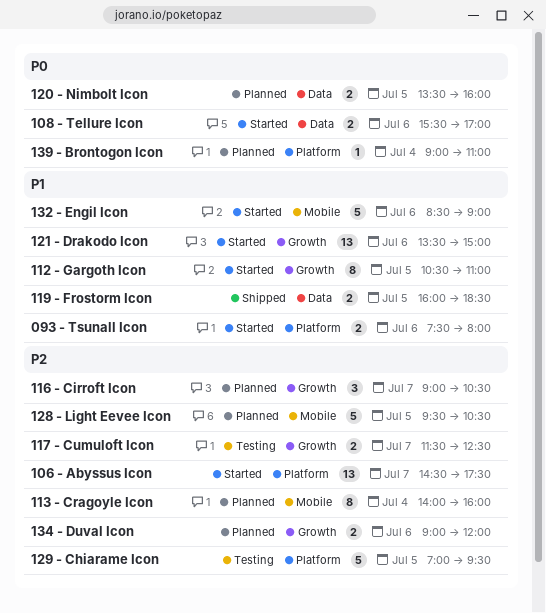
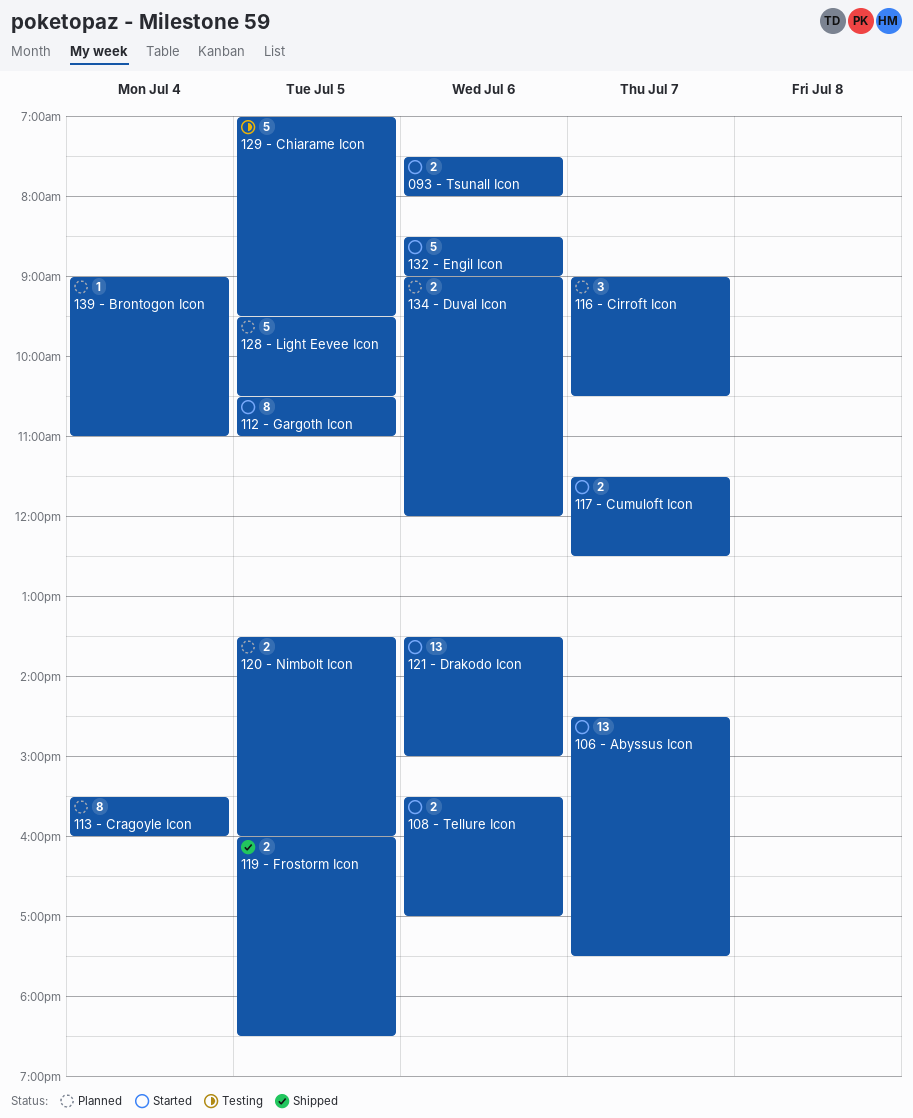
113 - Cragoyle Icon, begins: 14:00 -> 15:30
117 - Cumuloft Icon, status: Testing -> Started

